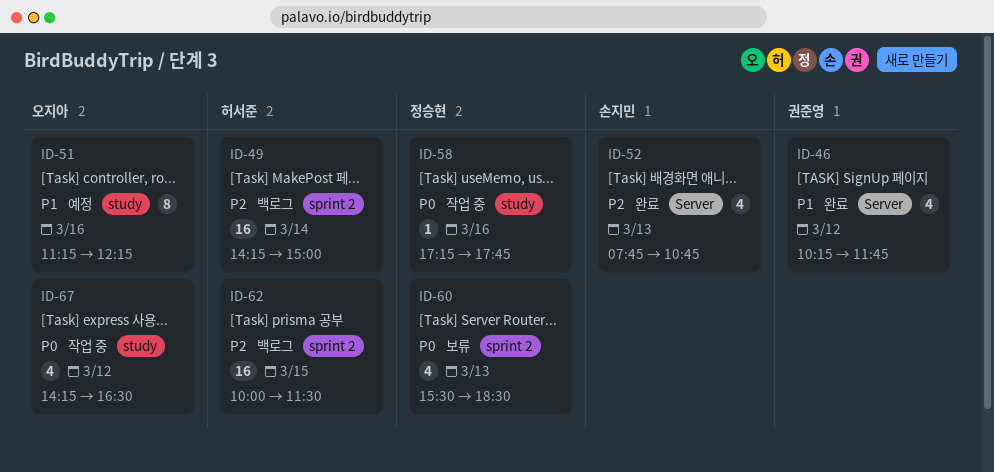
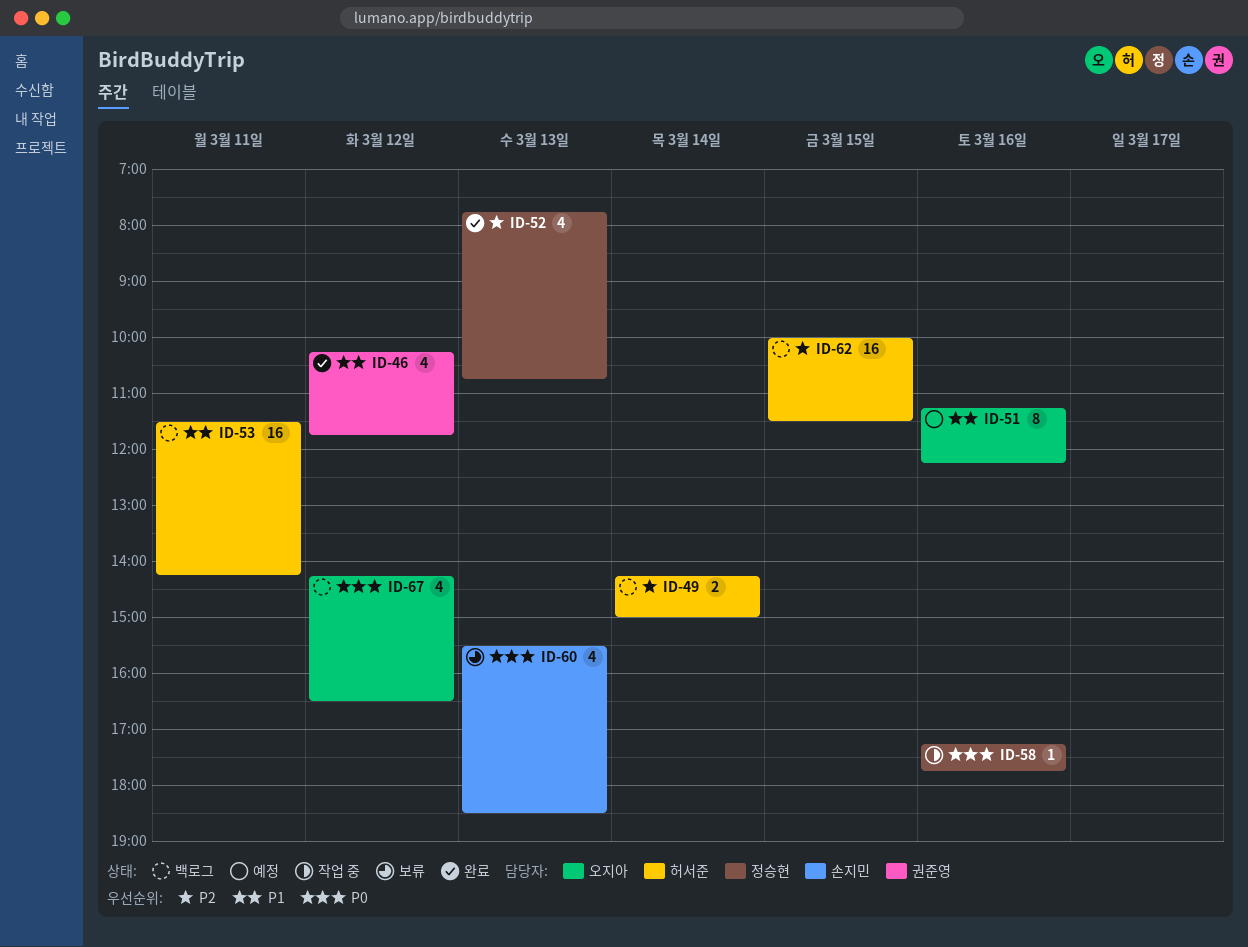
ID-49, estimate: 16 -> 2
ID-52, owner: 손지민 -> 정승현
ID-53: none -> present
ID-60, owner: 정승현 -> 손지민
ID-67, status: 작업 중 -> 백로그

